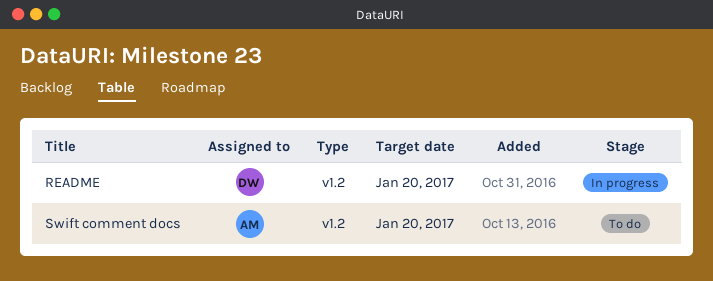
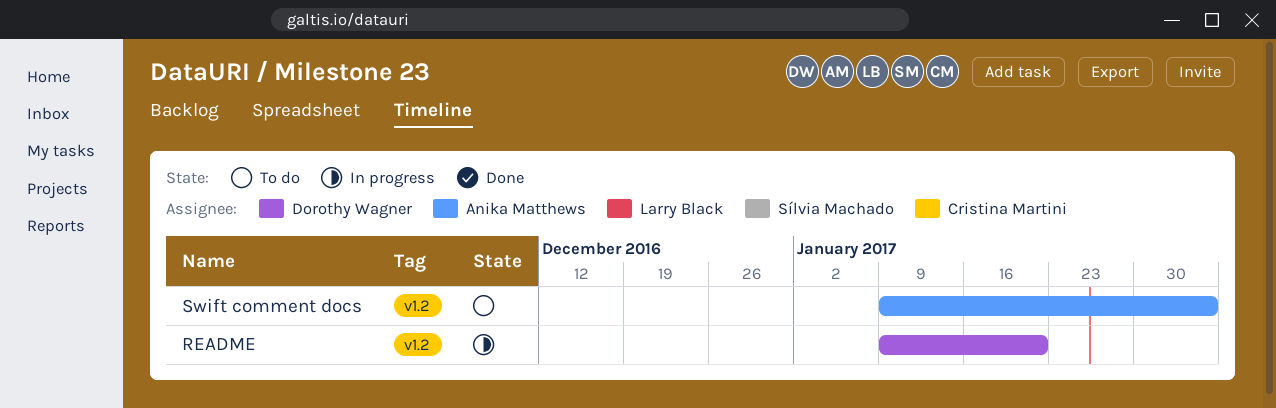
Swift comment docs, due: Jan 20 -> Feb 3

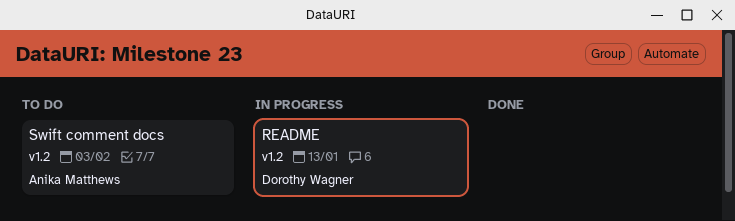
README, due: Jan 20 -> Jan 13

